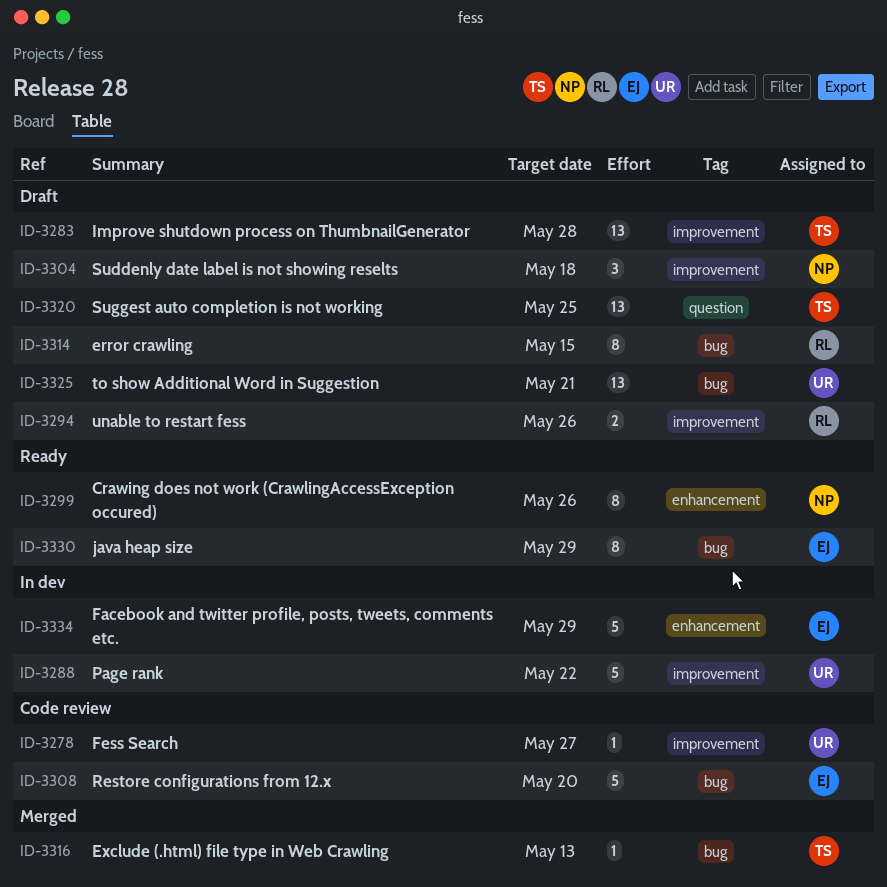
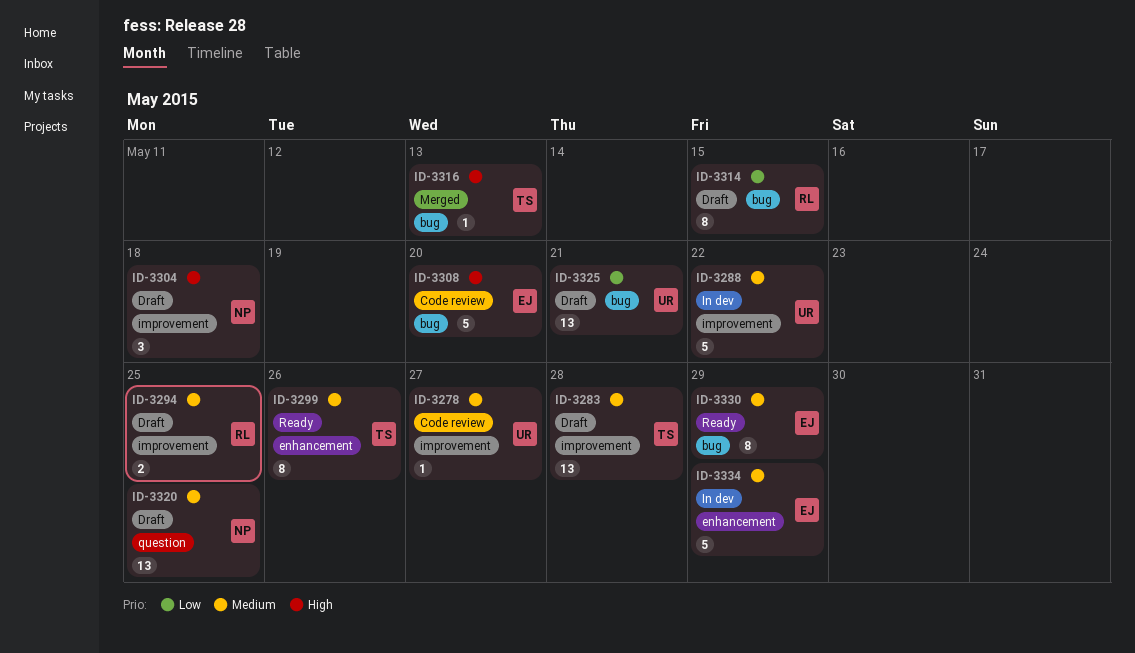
ID-3294, due: May 26 -> May 25
ID-3299, owner: NP -> TS
ID-3320, owner: TS -> NP

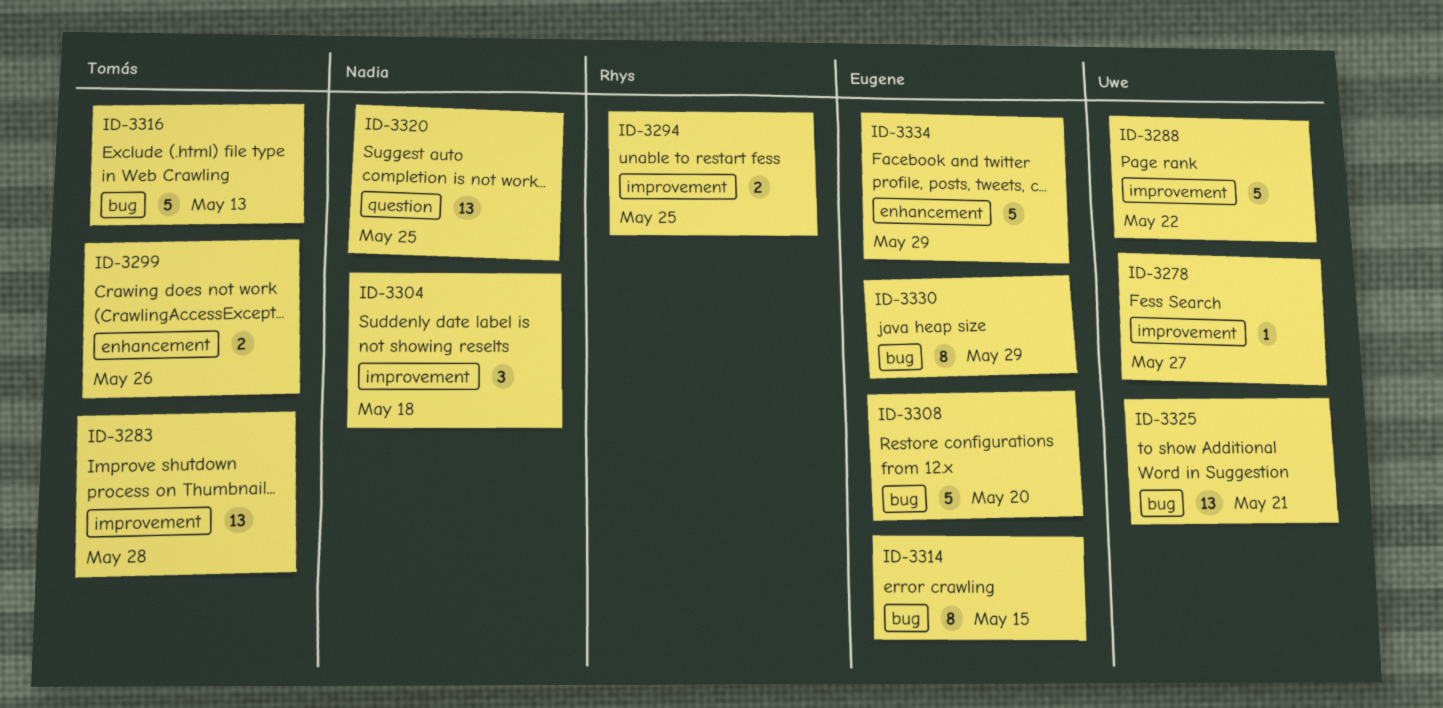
ID-3299, estimate: 8 -> 2
ID-3314, owner: Rhys -> Eugene
ID-3316, estimate: 1 -> 5

